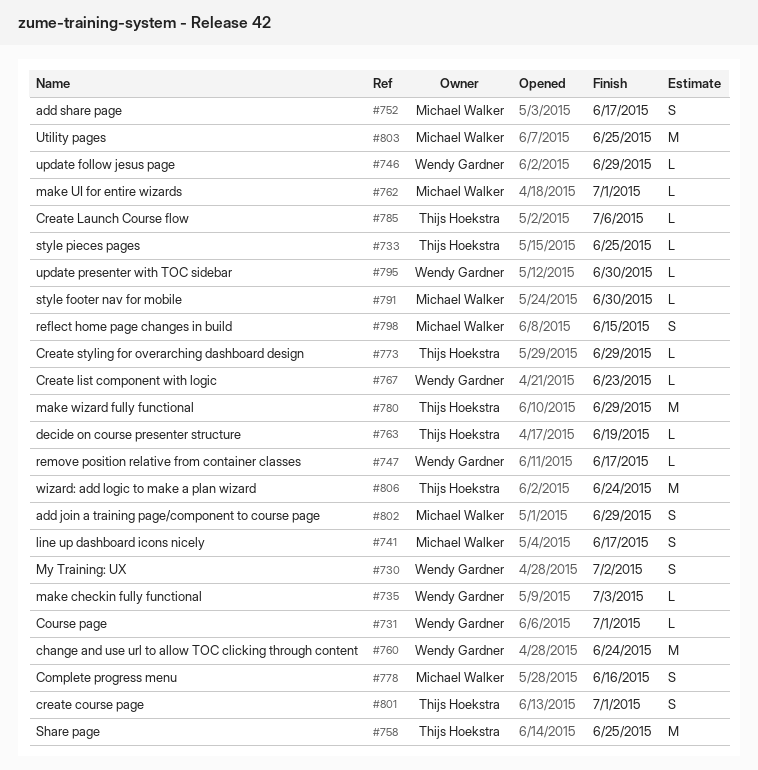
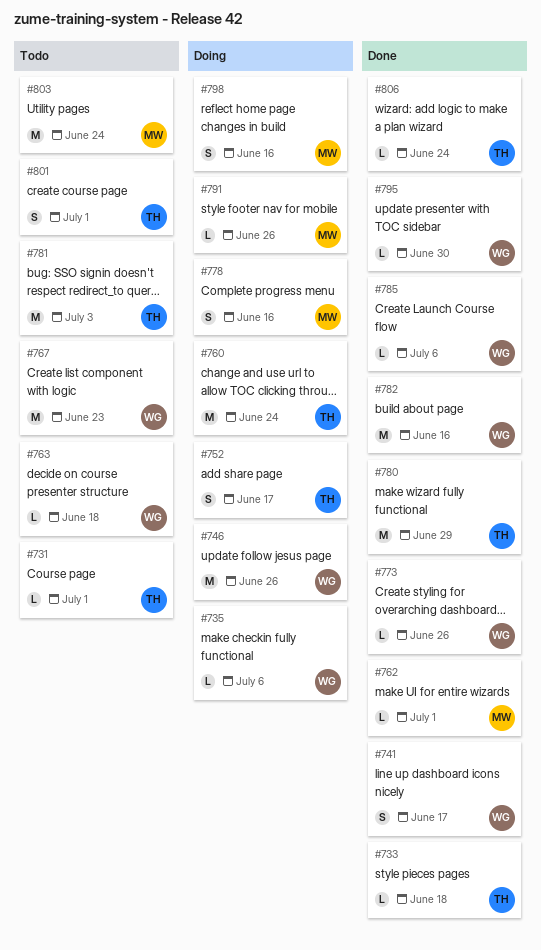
#730: present -> none
#731, owner: Wendy Gardner -> Thijs Hoekstra
#733, due: Jun 25 -> Jun 18
#735, due: Jul 3 -> Jul 6
#741, owner: Michael Walker -> Wendy Gardner
#746, estimate: L -> M
#746, due: Jun 29 -> Jun 26
#747: present -> none
#752, owner: Michael Walker -> Thijs Hoekstra
#758: present -> none
#760, owner: Wendy Gardner -> Thijs Hoekstra
#763, owner: Thijs Hoekstra -> Wendy Gardner
#763, due: Jun 19 -> Jun 18
#767, estimate: L -> M
#773, owner: Thijs Hoekstra -> Wendy Gardner
#773, due: Jun 29 -> Jun 26
#781: none -> present
#782: none -> present
#785, owner: Thijs Hoekstra -> Wendy Gardner
#791, due: Jun 30 -> Jun 26
#798, due: Jun 15 -> Jun 16
#802: present -> none
#803, due: Jun 25 -> Jun 24
#806, estimate: M -> L

